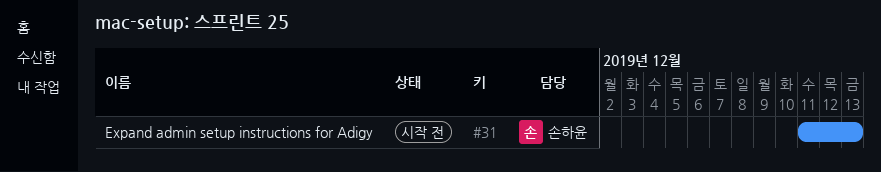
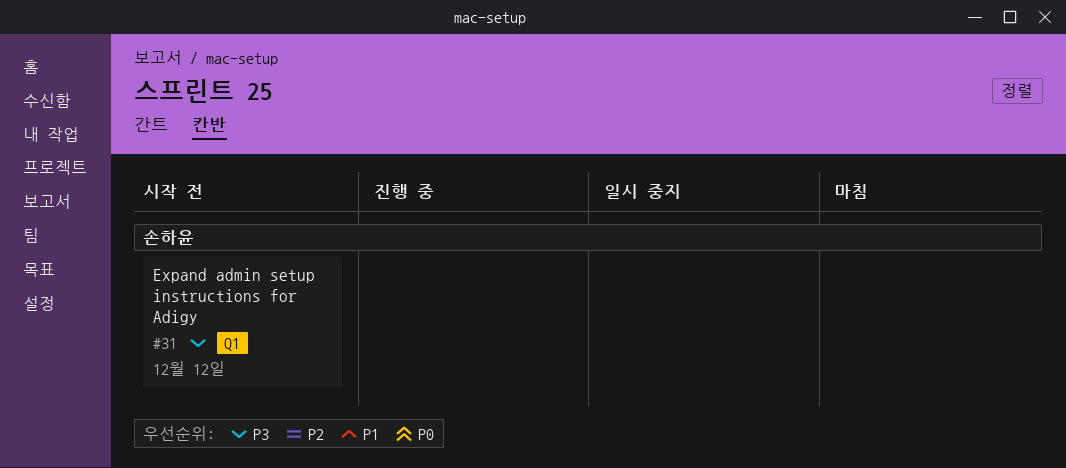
#31, due: Dec 13 -> Dec 12

